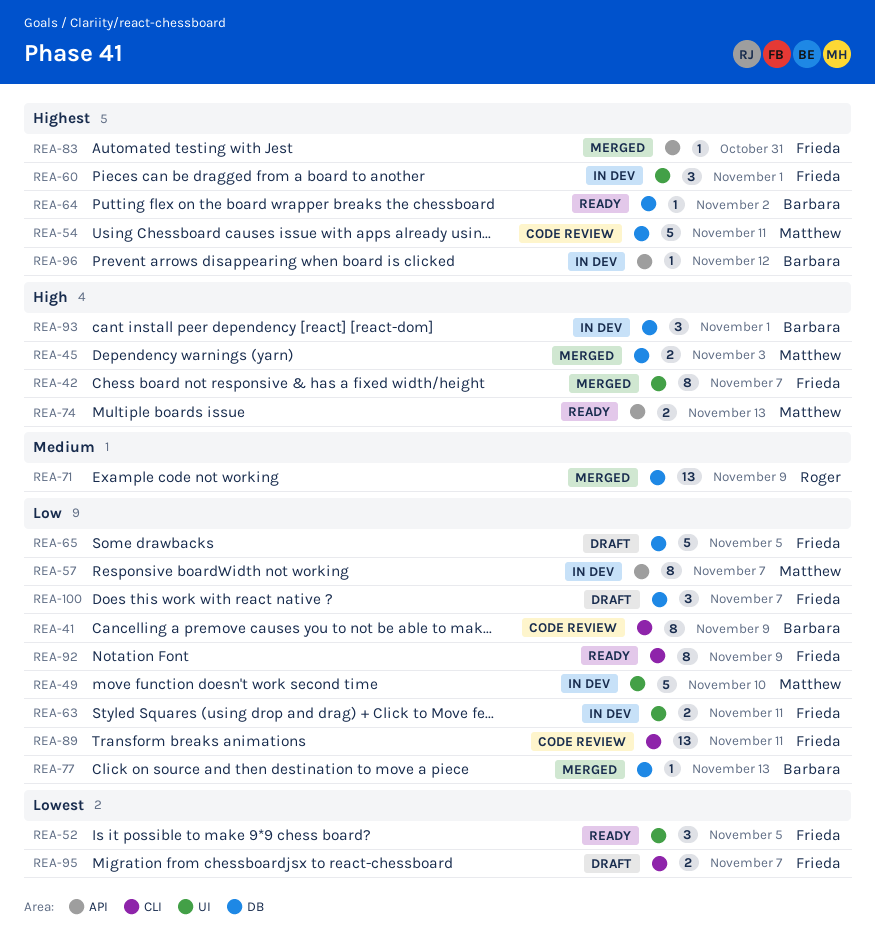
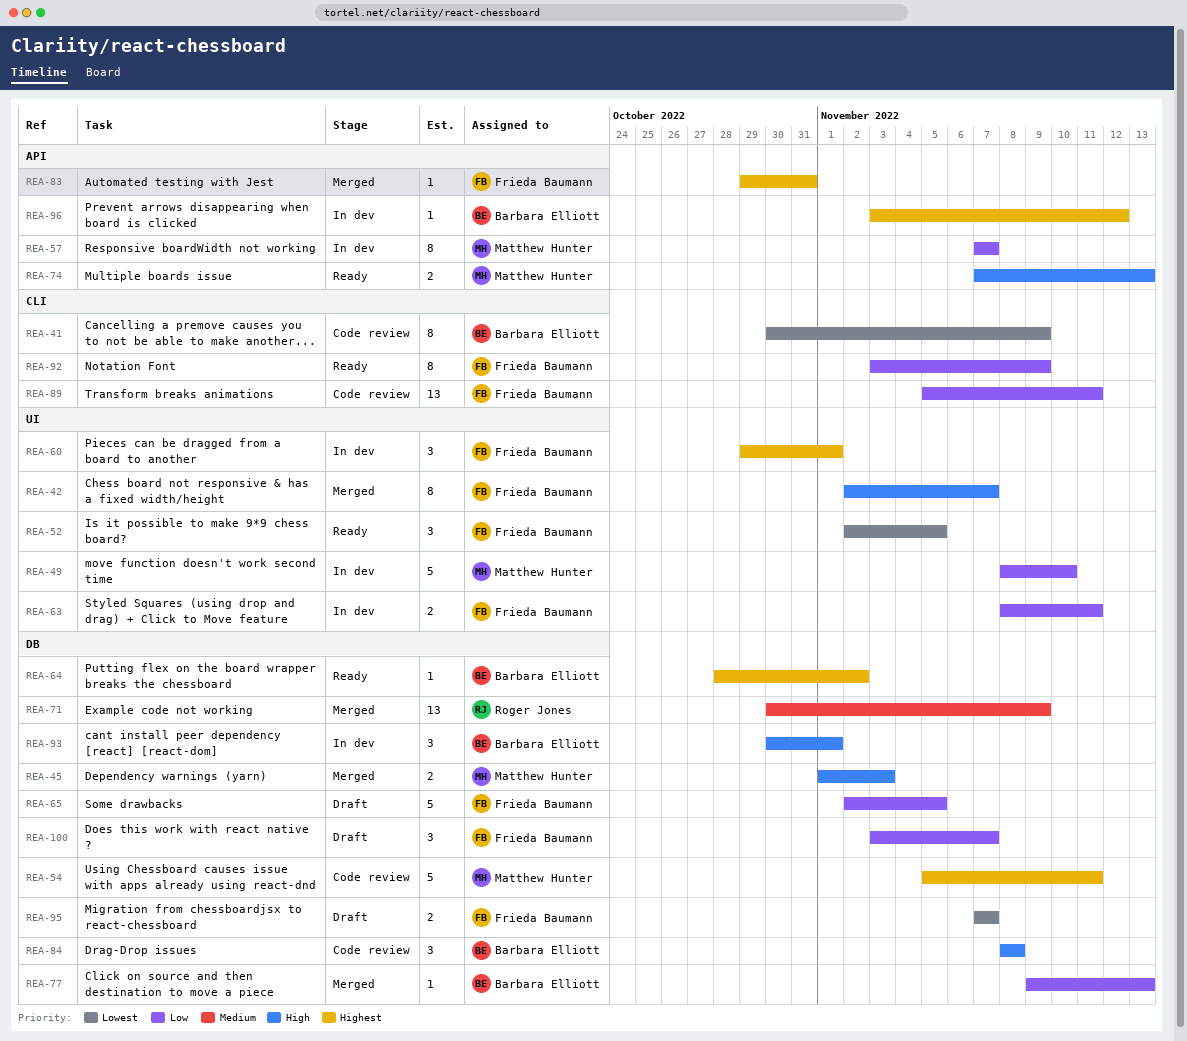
REA-41, priority: Low -> Lowest
REA-84: none -> present
REA-95, label: CLI -> DB

